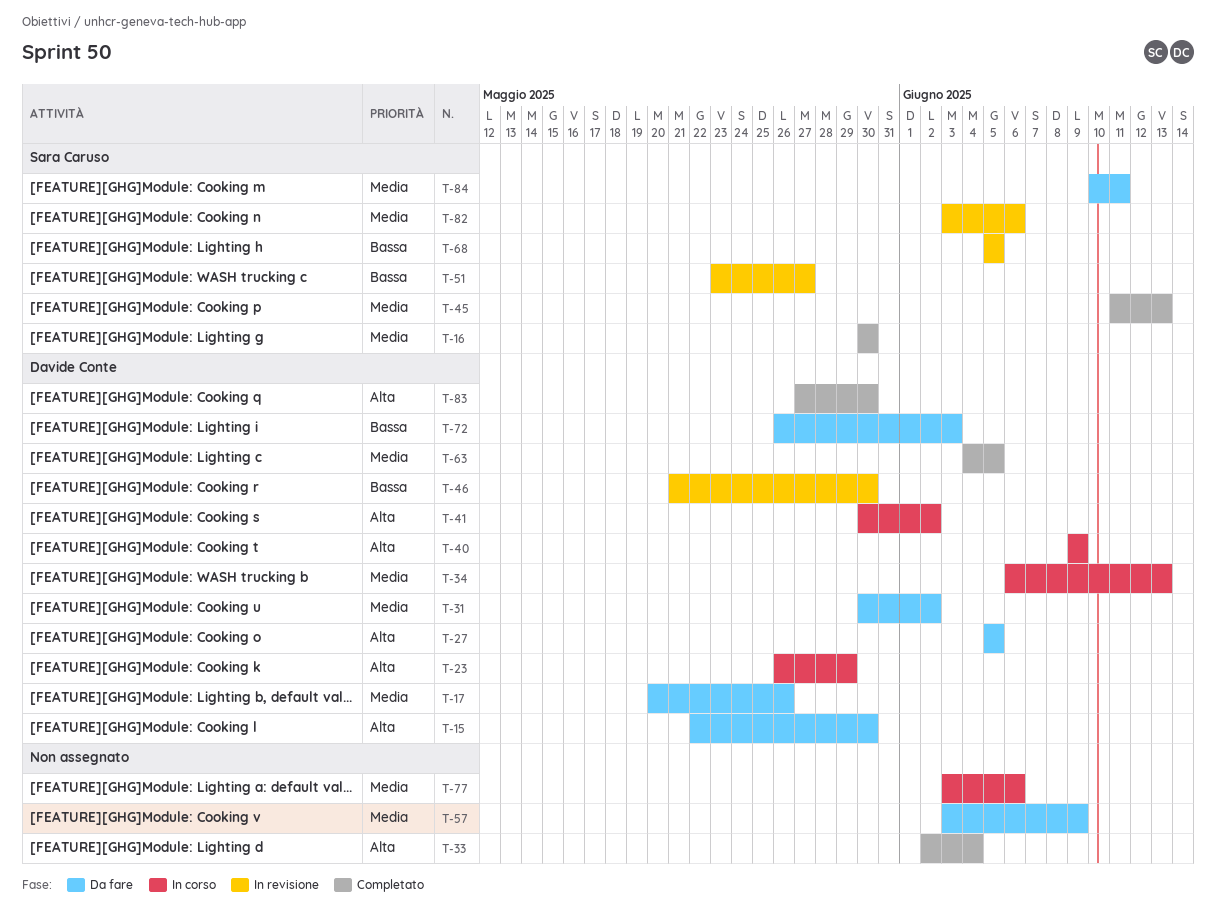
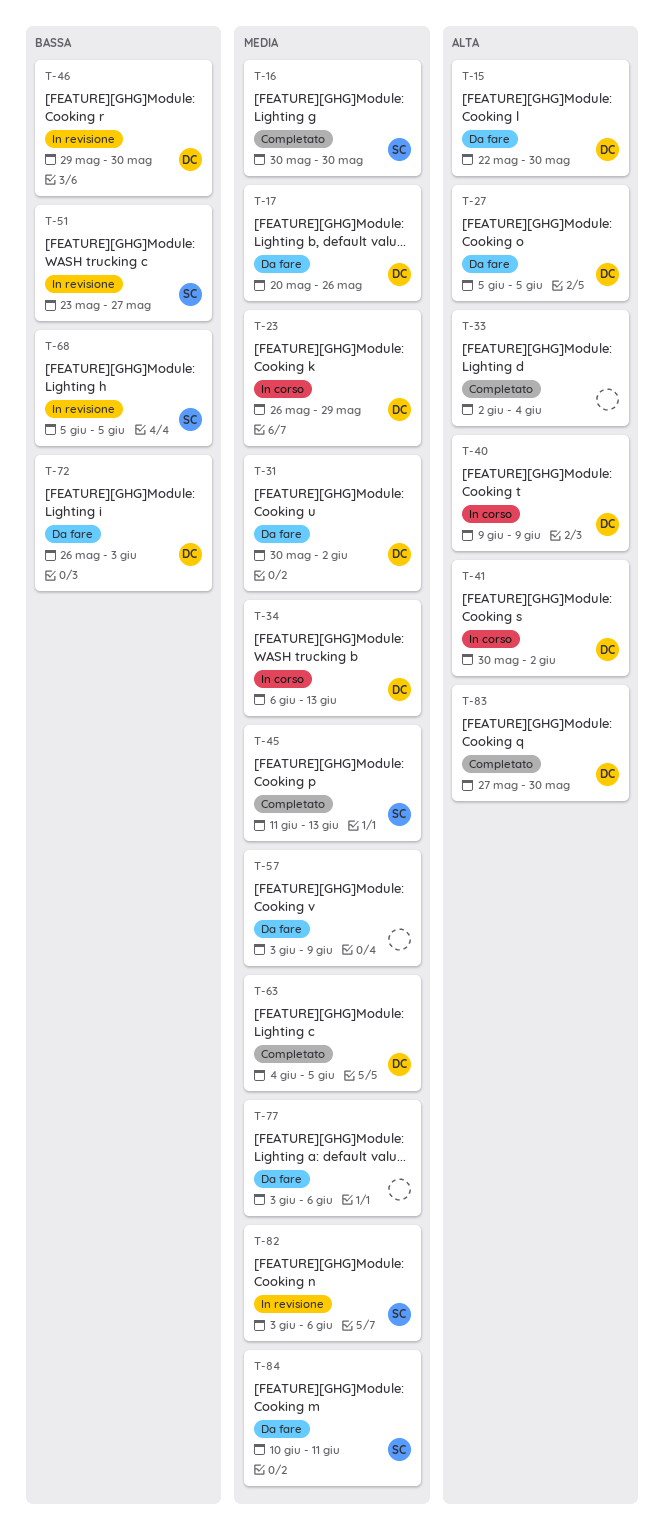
T-23, priority: Alta -> Media
T-46, start: May 21 -> May 29
T-77, status: In corso -> Da fare

